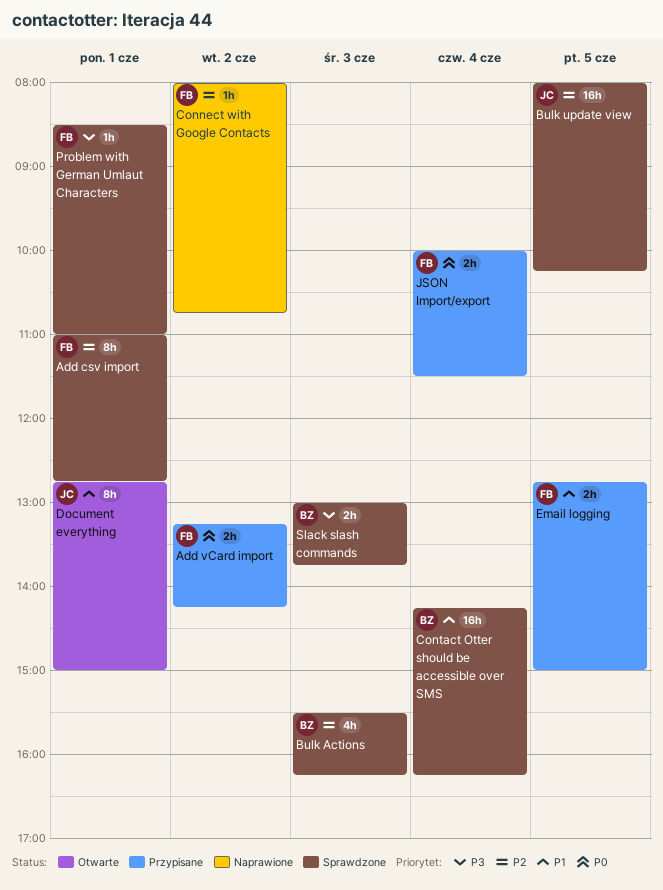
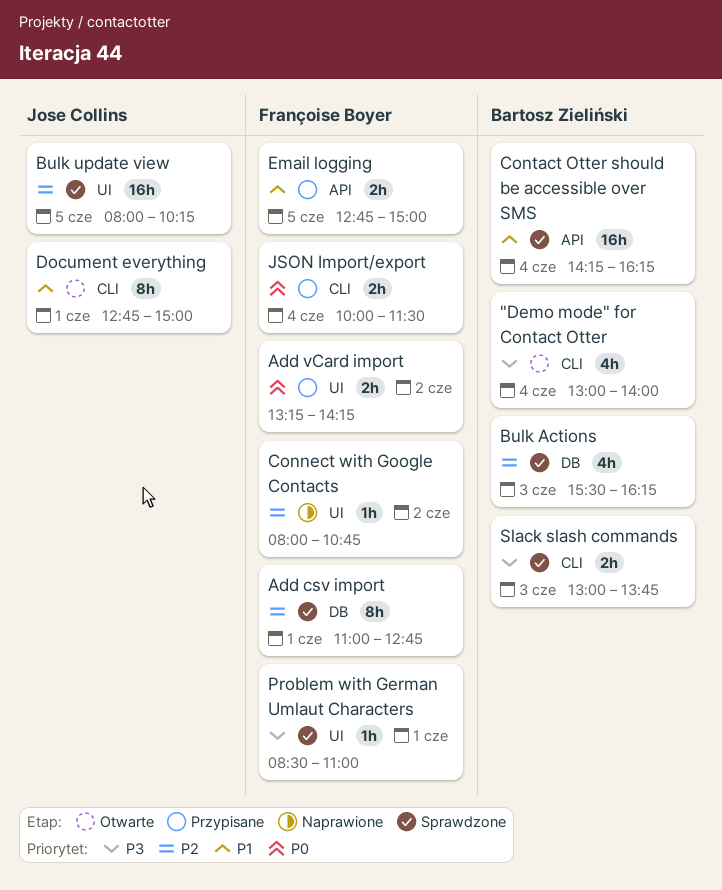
"Demo mode" for Contact Otter: none -> present

